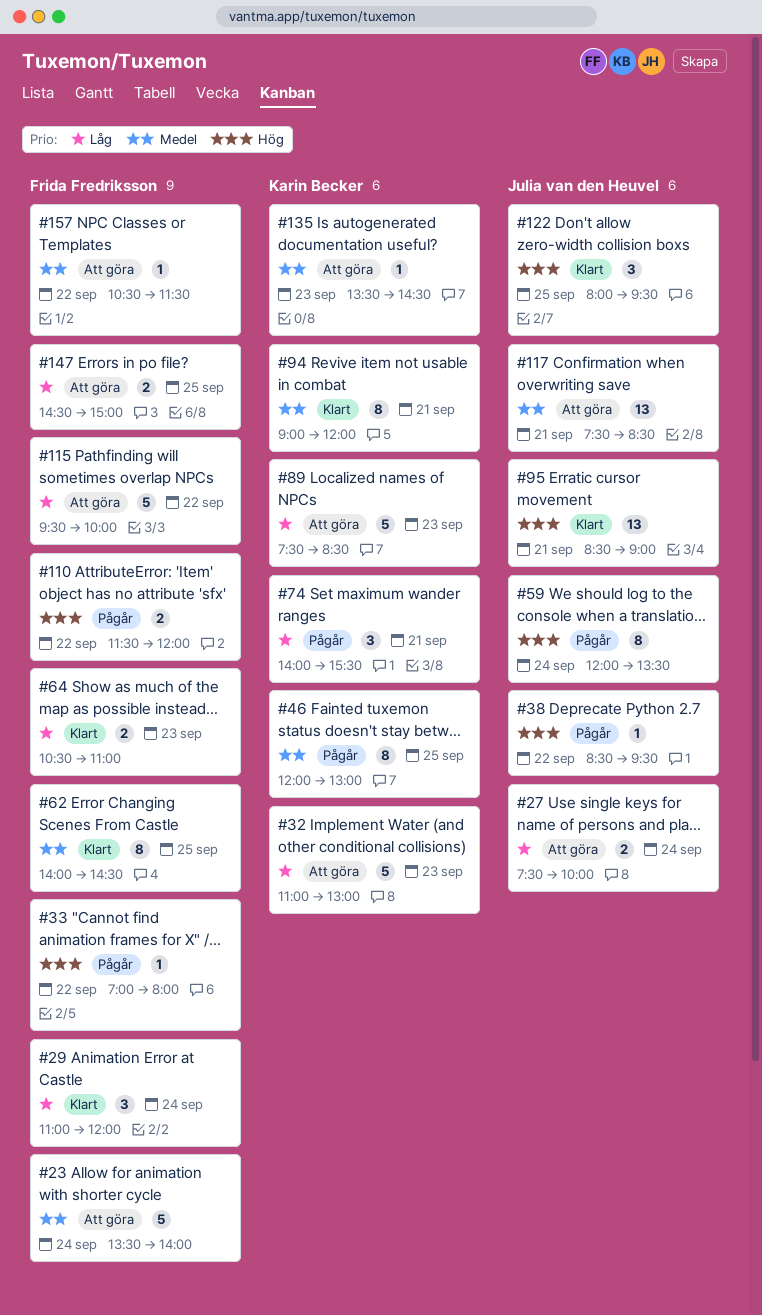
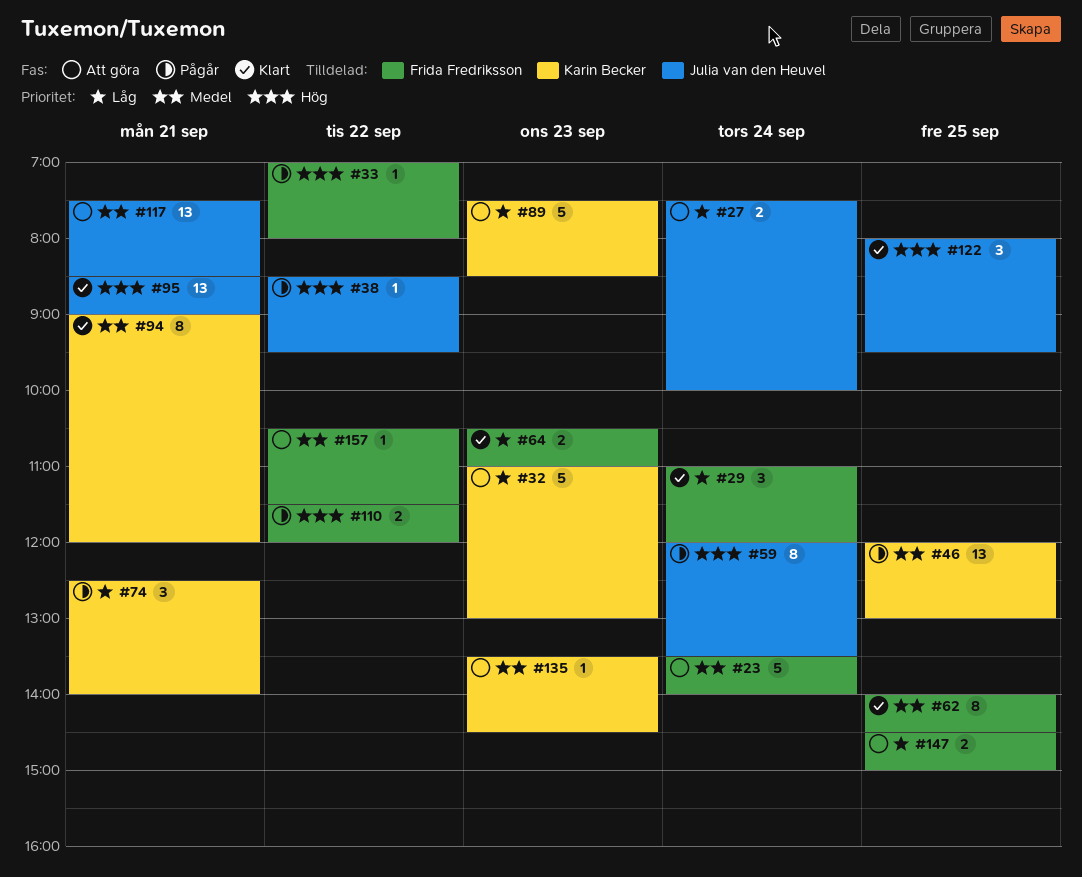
#46, estimate: 8 -> 13
#74, begins: 14:00 -> 12:30
#74, ends: 15:30 -> 14:00
#115: present -> none

